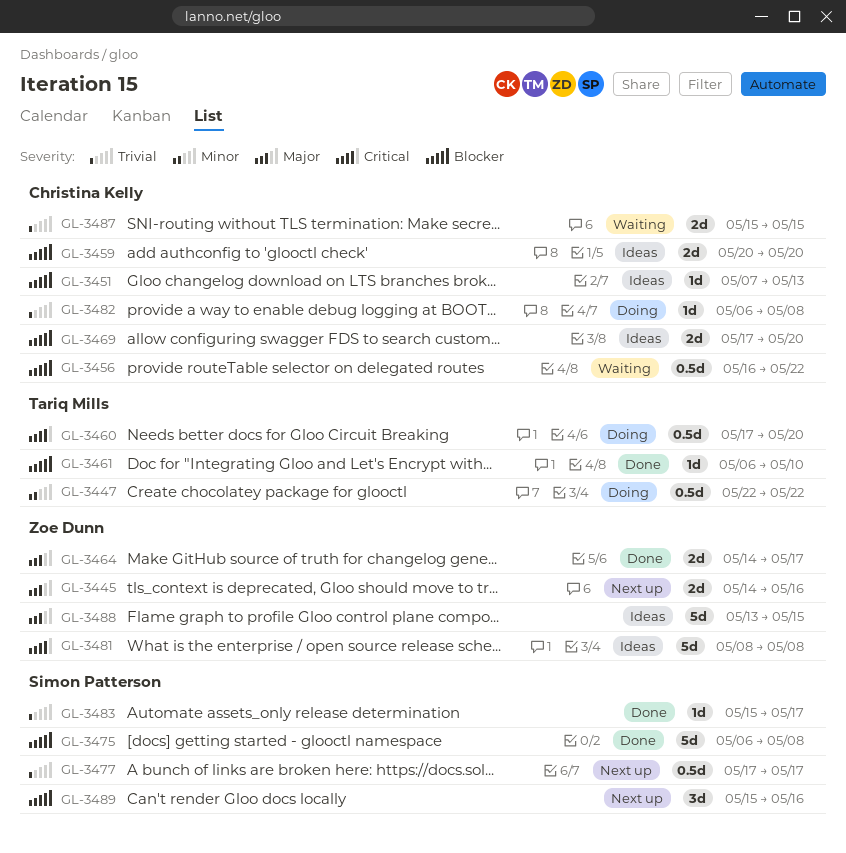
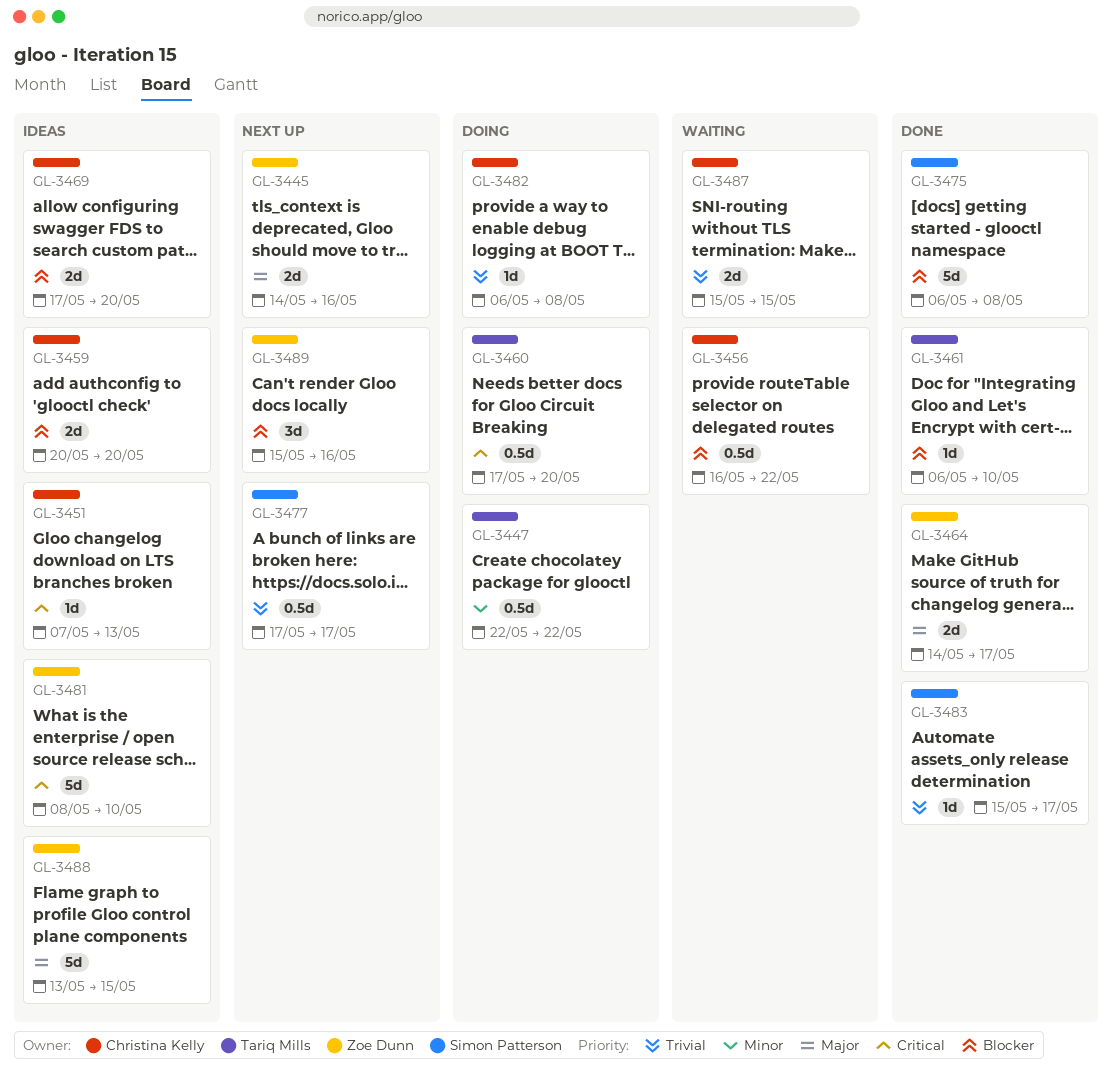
GL-3451, priority: Blocker -> Critical
GL-3481, due: May 8 -> May 10
GL-3489, owner: Simon Patterson -> Zoe Dunn

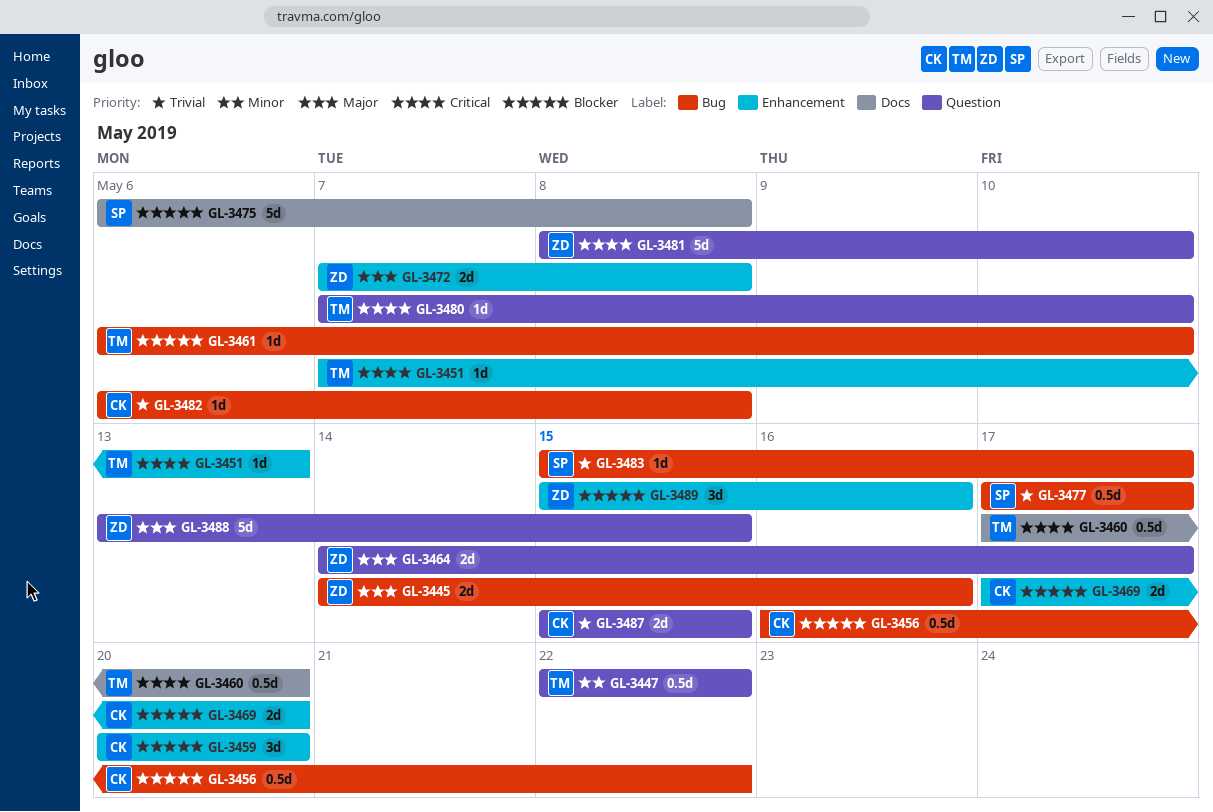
GL-3451, owner: Christina Kelly -> Tariq Mills
GL-3459, estimate: 2d -> 3d
GL-3472: none -> present
GL-3480: none -> present

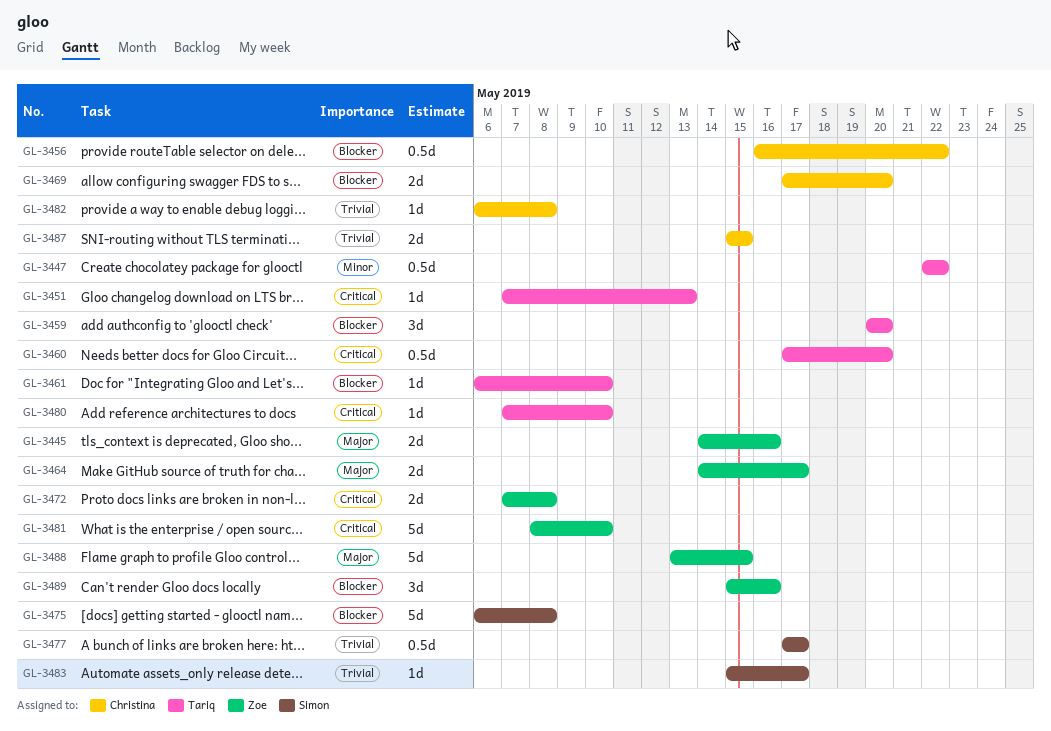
GL-3459, owner: Christina -> Tariq
GL-3472, priority: Major -> Critical

